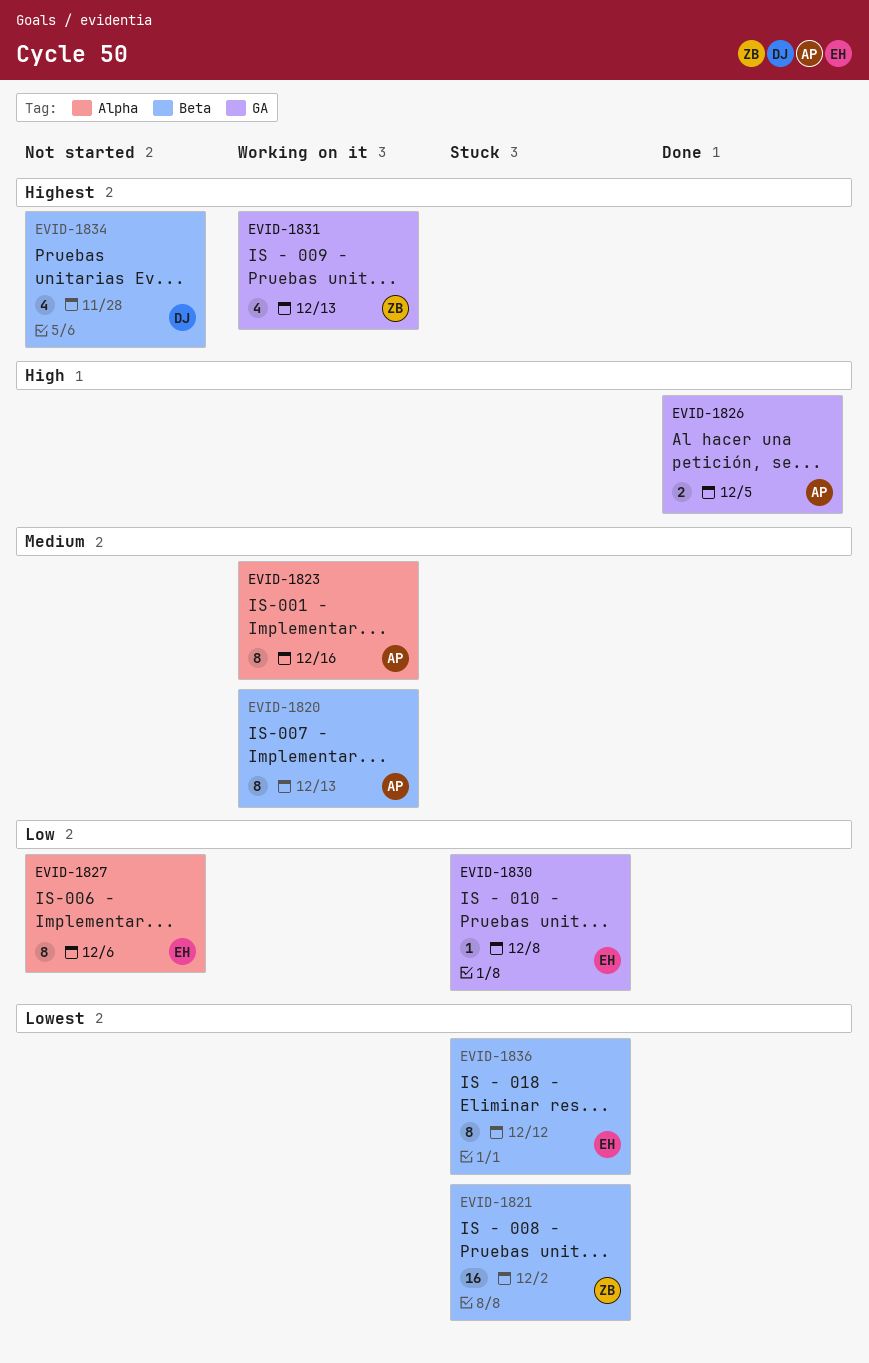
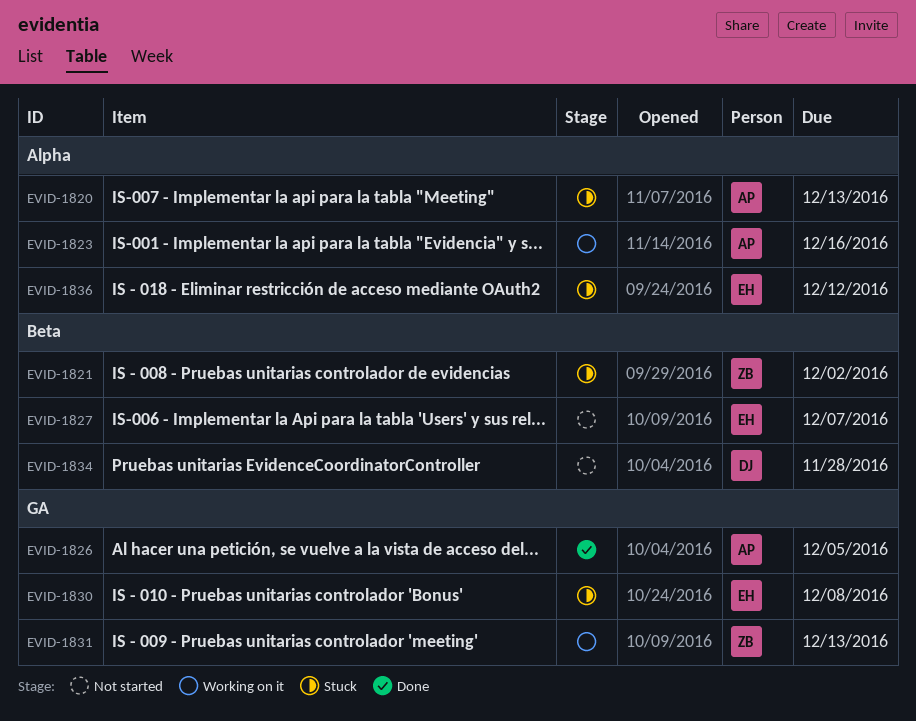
EVID-1820, status: Working on it -> Stuck
EVID-1820, label: Beta -> Alpha
EVID-1827, label: Alpha -> Beta
EVID-1827, due: Dec 6 -> Dec 7
EVID-1836, label: Beta -> Alpha

